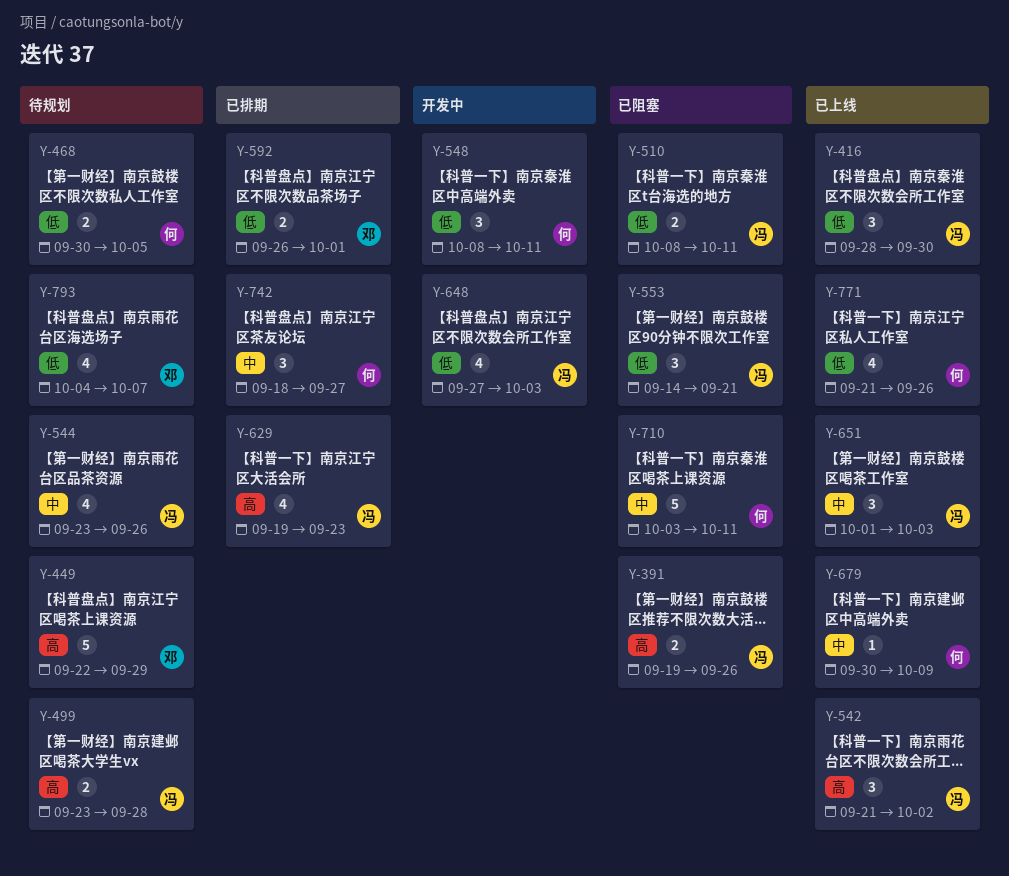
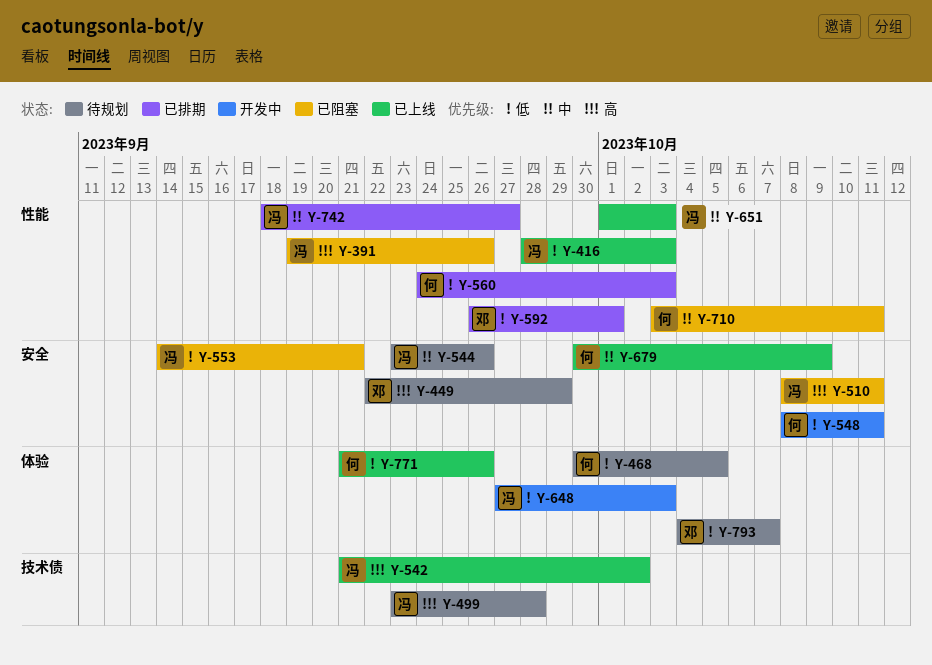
Y-416, due: Sep 30 -> Oct 3
Y-510, priority: 低 -> 高
Y-560: none -> present
Y-629: present -> none
Y-742, owner: 何 -> 冯

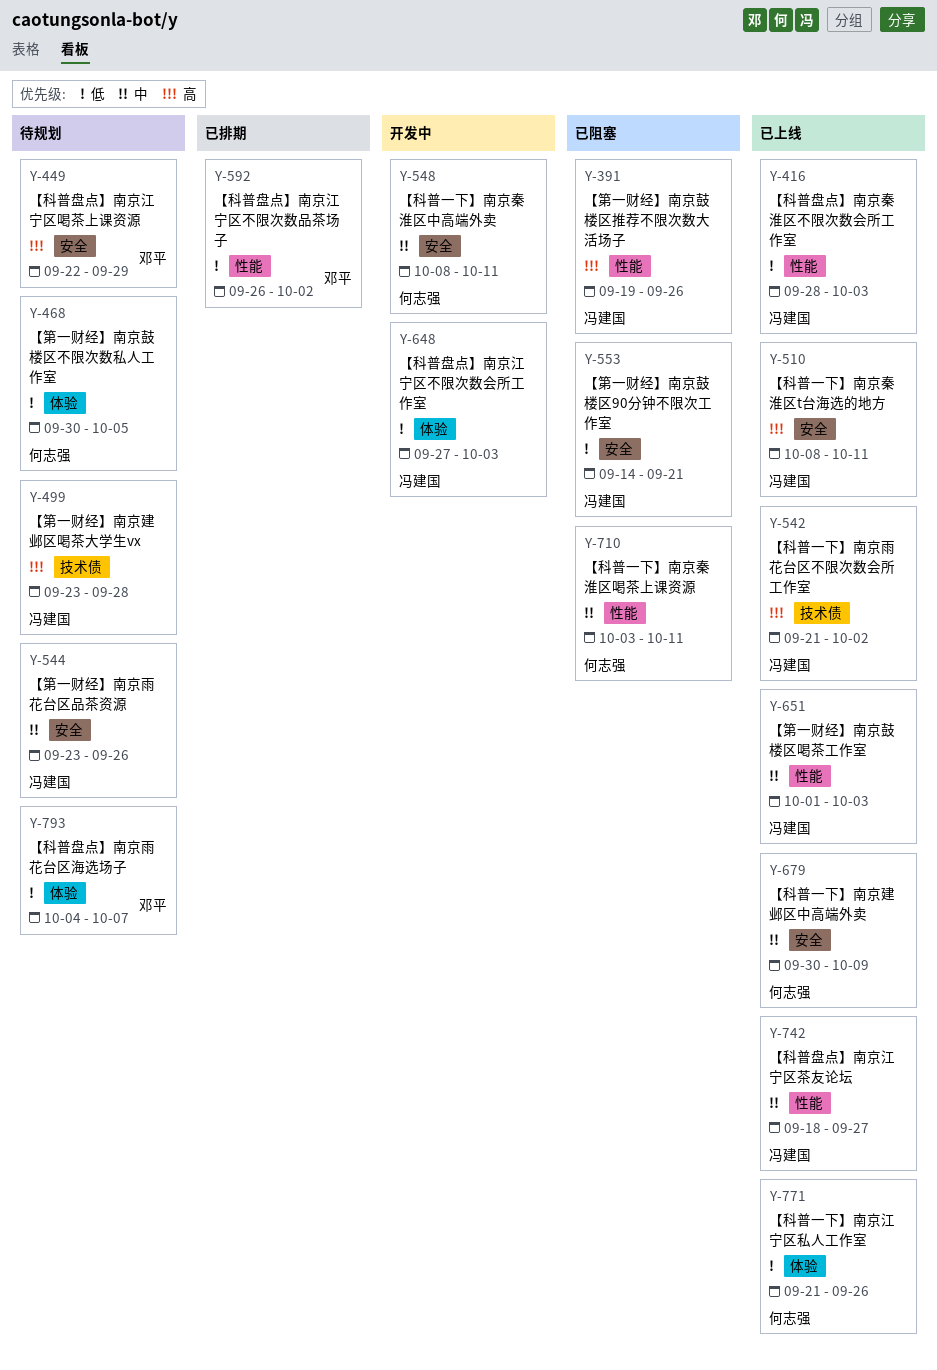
Y-510, status: 已阻塞 -> 已上线
Y-548, priority: 低 -> 中
Y-560: present -> none
Y-592, due: Oct 1 -> Oct 2
Y-742, status: 已排期 -> 已上线

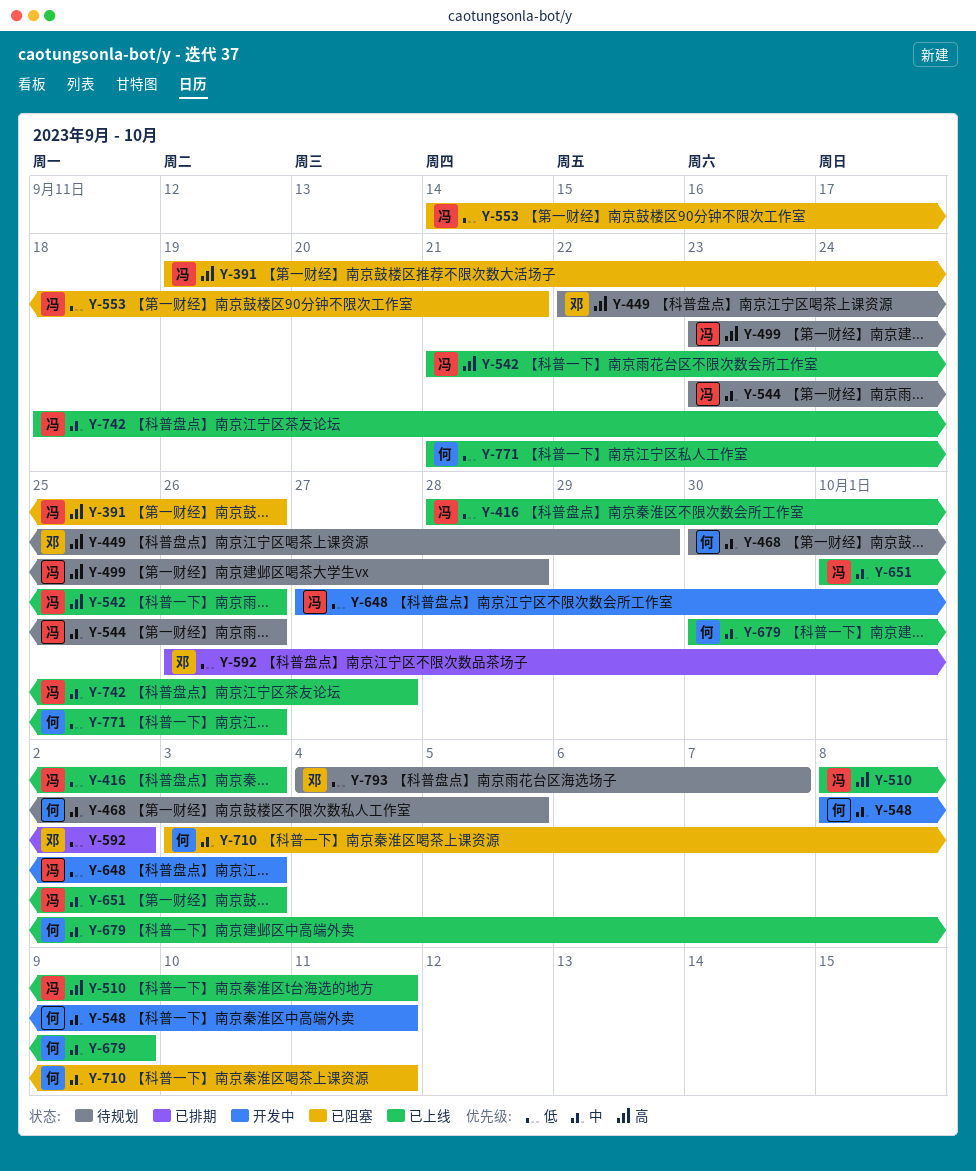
Y-468, priority: 低 -> 中
Y-542, due: Oct 2 -> Sep 26

